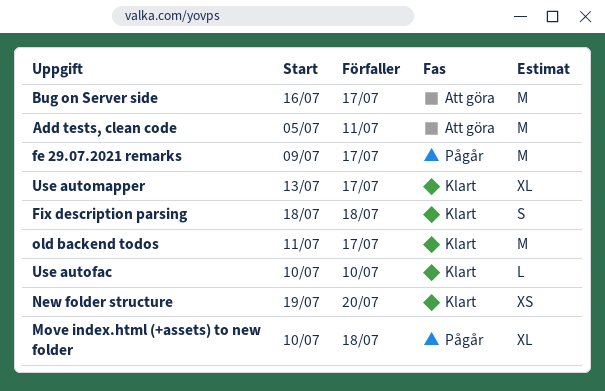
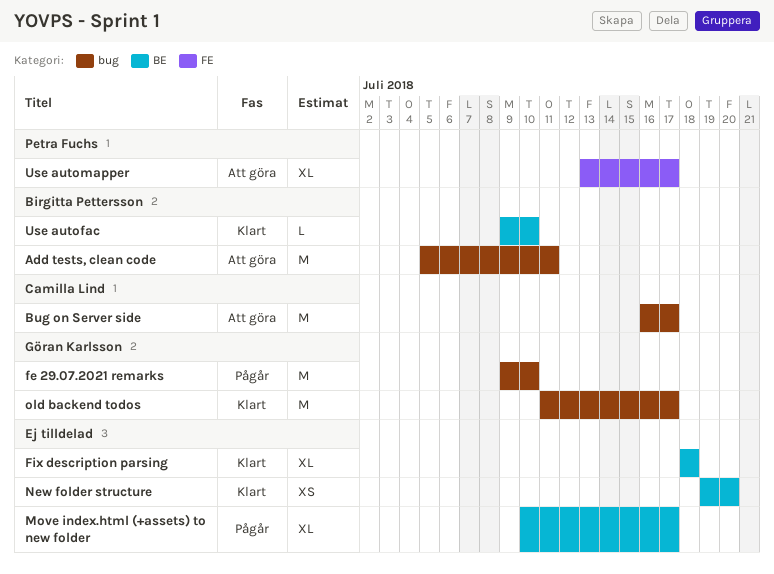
fe 29.07.2021 remarks, due: Jul 17 -> Jul 10
Fix description parsing, estimate: S -> XL
Move index.html (+assets) to new folder, due: Jul 18 -> Jul 17
Use autofac, start: Jul 10 -> Jul 9
Use automapper, status: Klart -> Att göra

